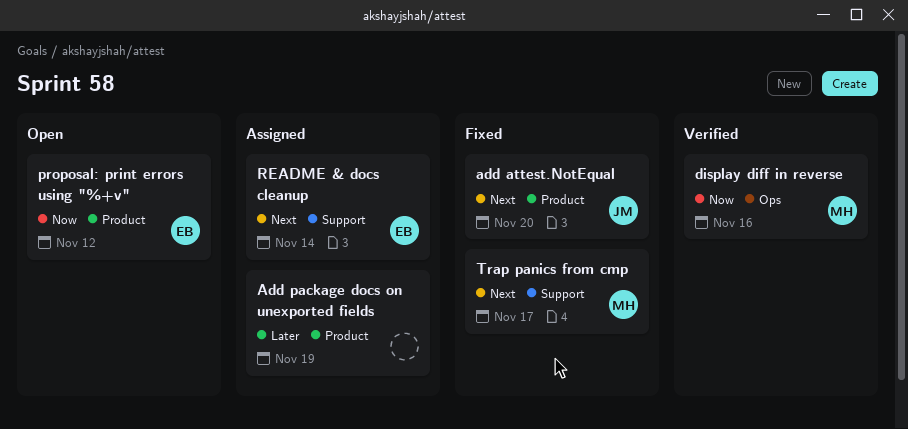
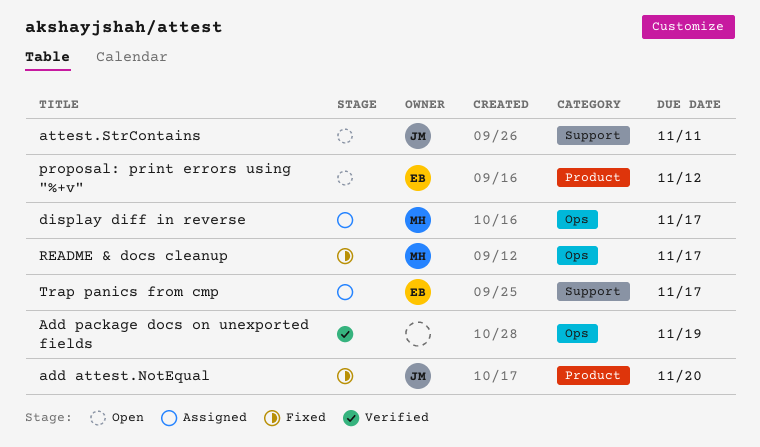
Add package docs on unexported fields, status: Assigned -> Verified
Add package docs on unexported fields, label: Product -> Ops
attest.StrContains: none -> present
display diff in reverse, status: Verified -> Assigned
display diff in reverse, due: Nov 16 -> Nov 17
README & docs cleanup, status: Assigned -> Fixed
README & docs cleanup, owner: EB -> MH
README & docs cleanup, label: Support -> Ops
README & docs cleanup, due: Nov 14 -> Nov 17
Trap panics from cmp, status: Fixed -> Assigned
Trap panics from cmp, owner: MH -> EB

